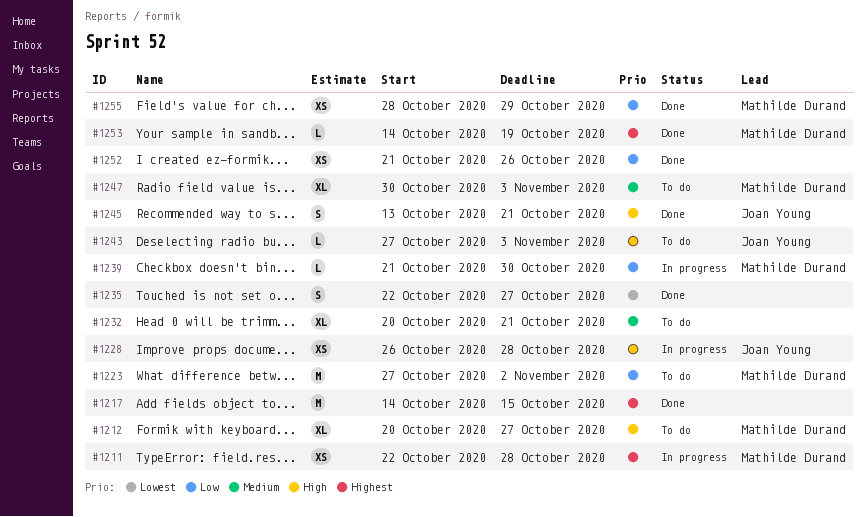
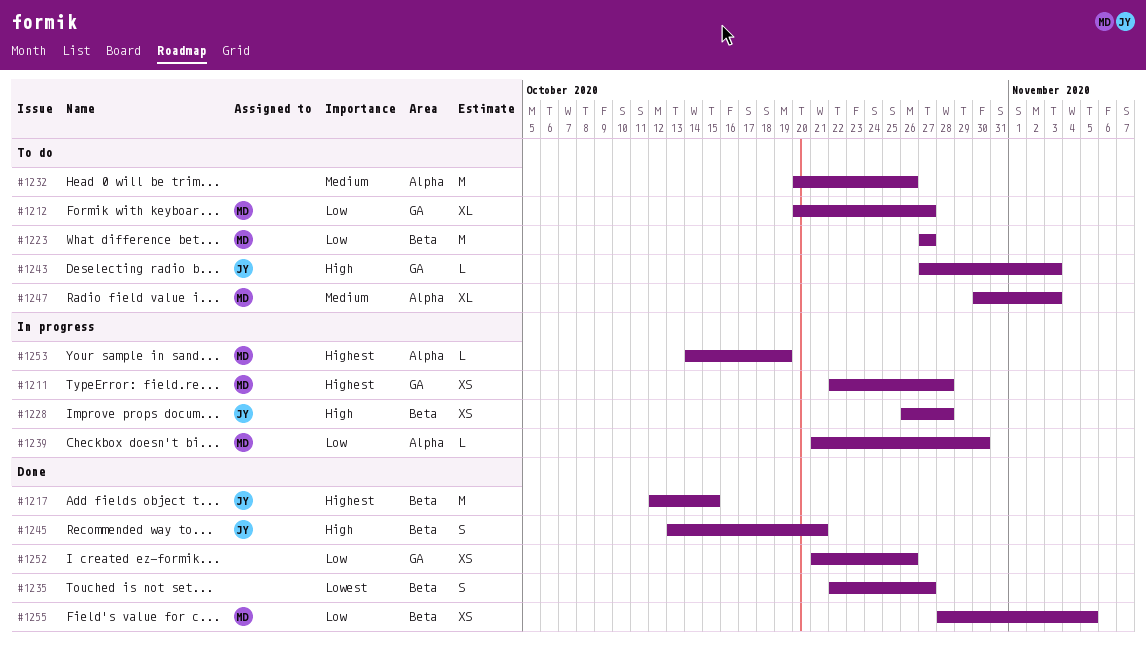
#1212, priority: High -> Low
#1217, owner: none -> Joan Young
#1217, start: Oct 14 -> Oct 12
#1223, due: Nov 2 -> Oct 27
#1232, estimate: XL -> M
#1232, due: Oct 21 -> Oct 26
#1253, status: Done -> In progress
#1255, due: Oct 29 -> Nov 5

